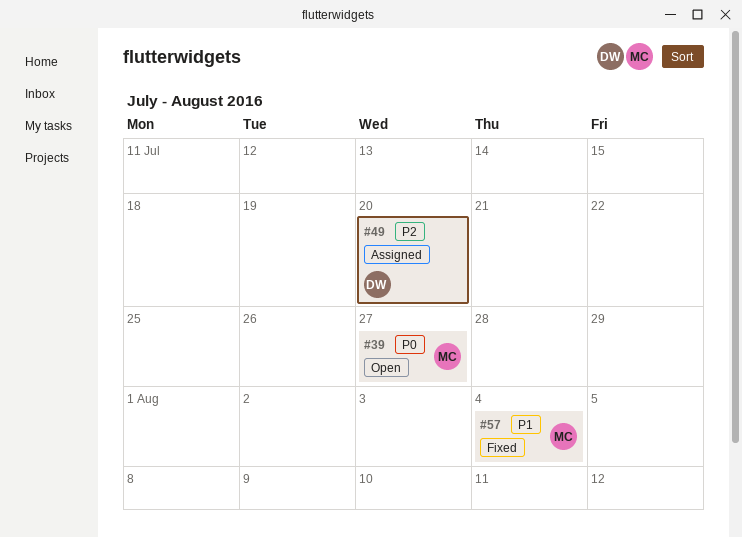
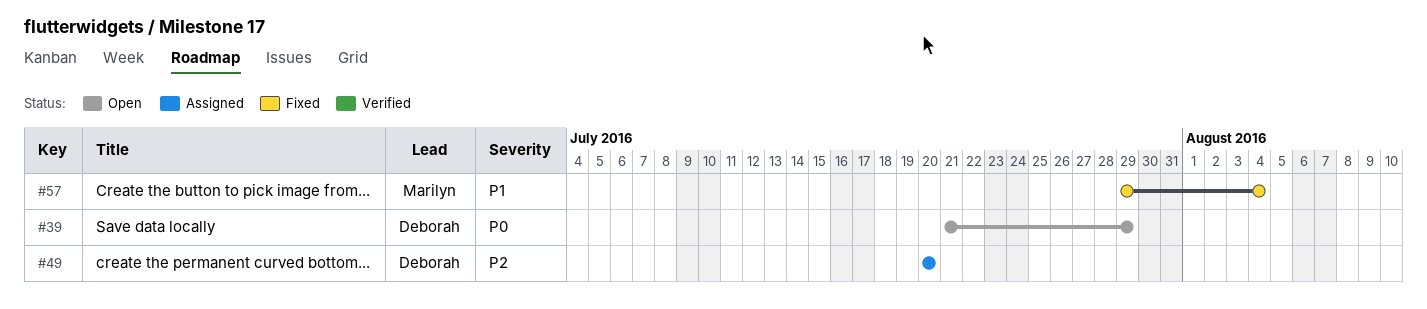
#39, owner: Marilyn -> Deborah
#39, due: Jul 27 -> Jul 29

